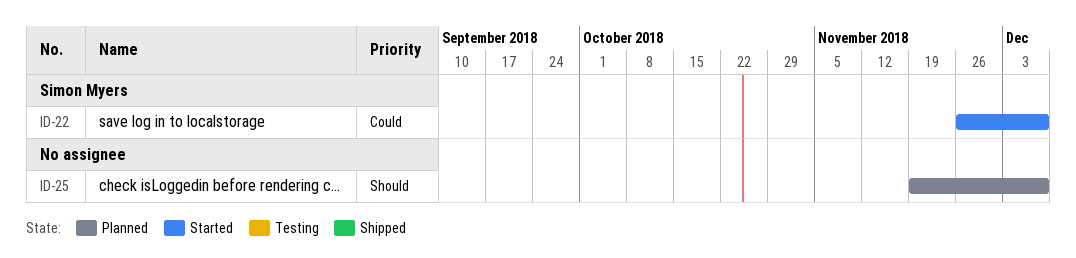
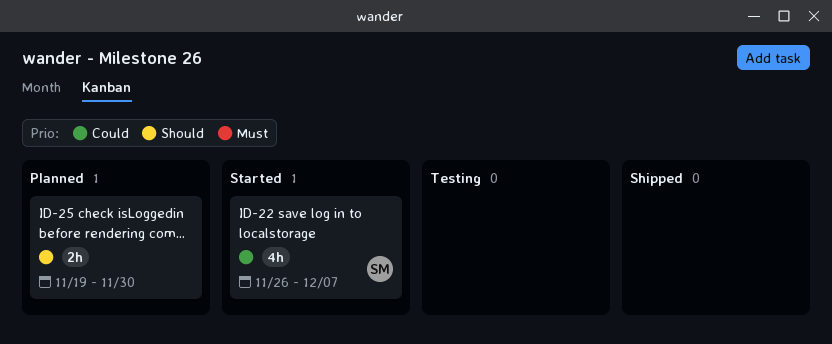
ID-25, due: Dec 7 -> Nov 30

